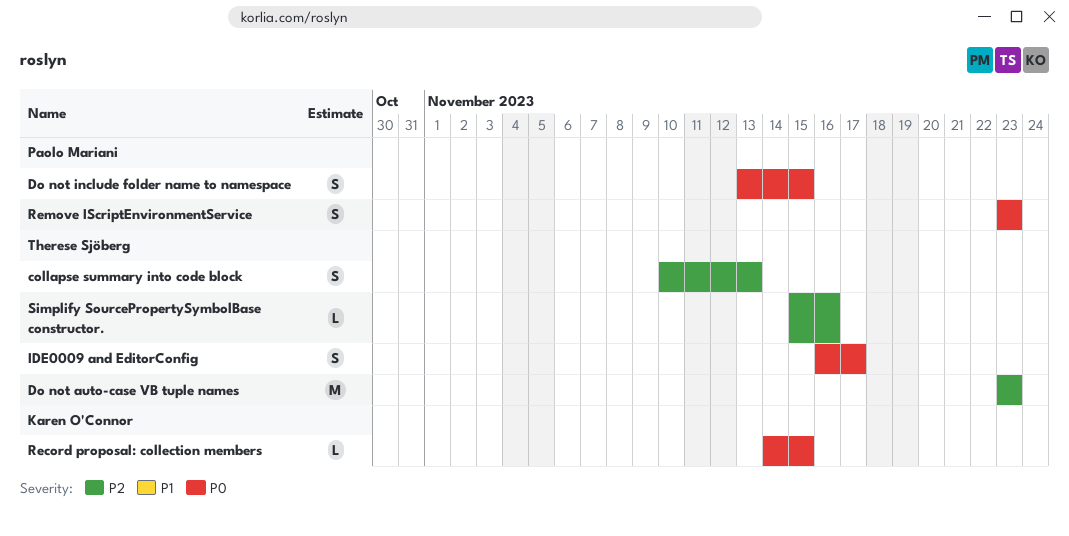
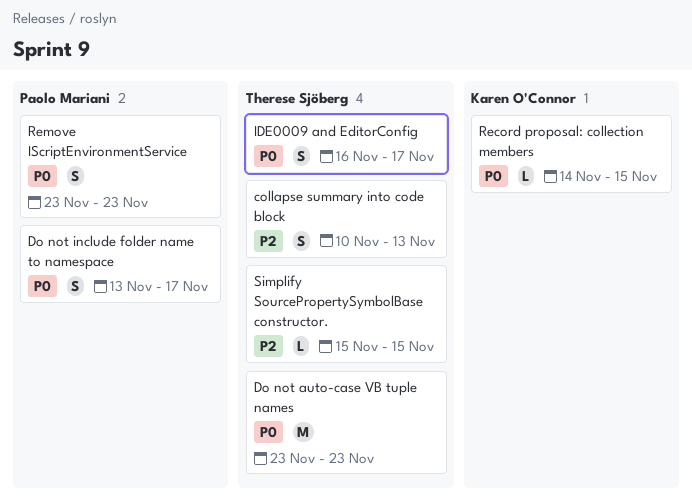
Do not auto-case VB tuple names, priority: P2 -> P0
Do not include folder name to namespace, due: Nov 15 -> Nov 17
Simplify SourcePropertySymbolBase constructor., due: Nov 16 -> Nov 15

